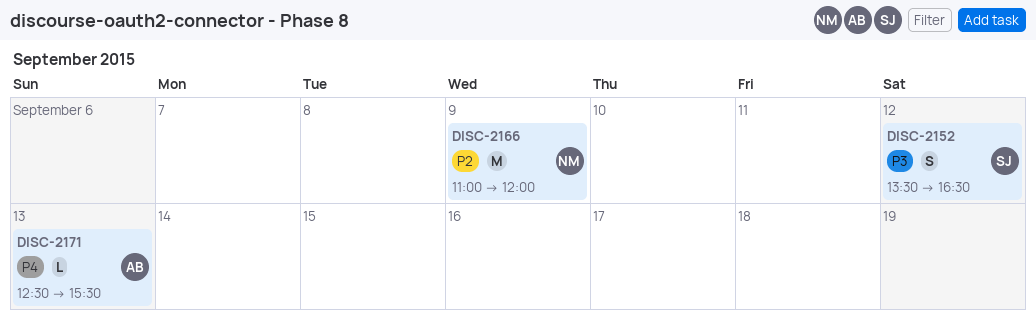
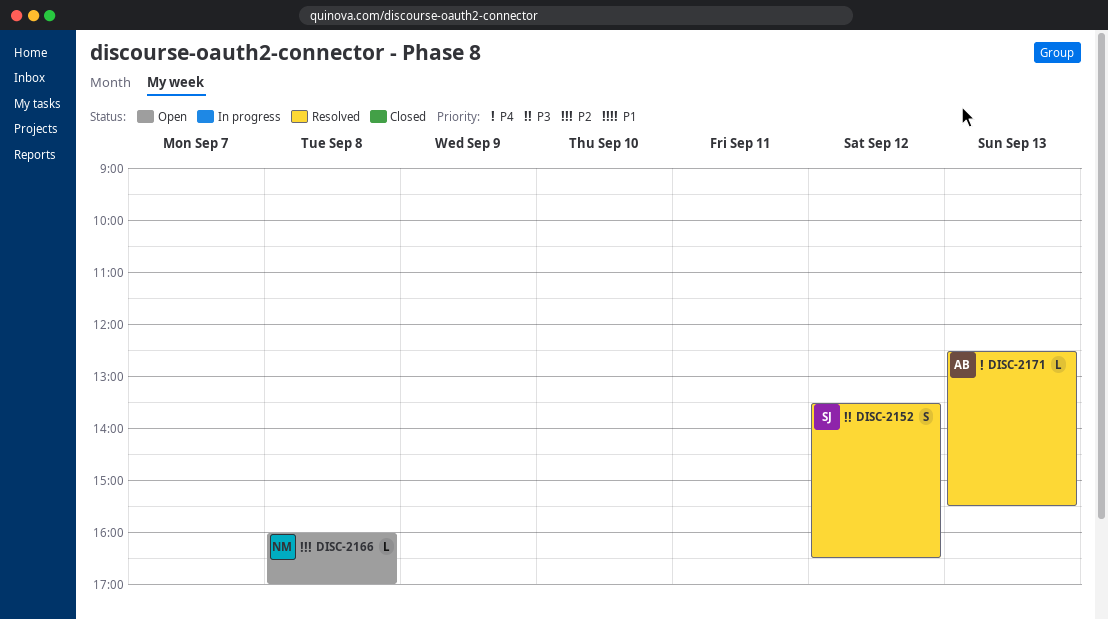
DISC-2166, estimate: M -> L
DISC-2166, day: Sep 9 -> Sep 8
DISC-2166, begins: 11:00 -> 16:00
DISC-2166, ends: 12:00 -> 17:00

